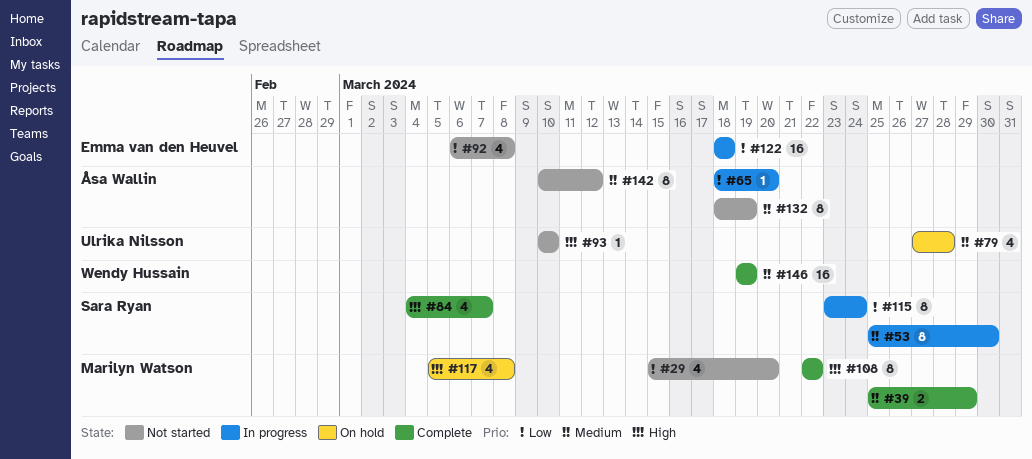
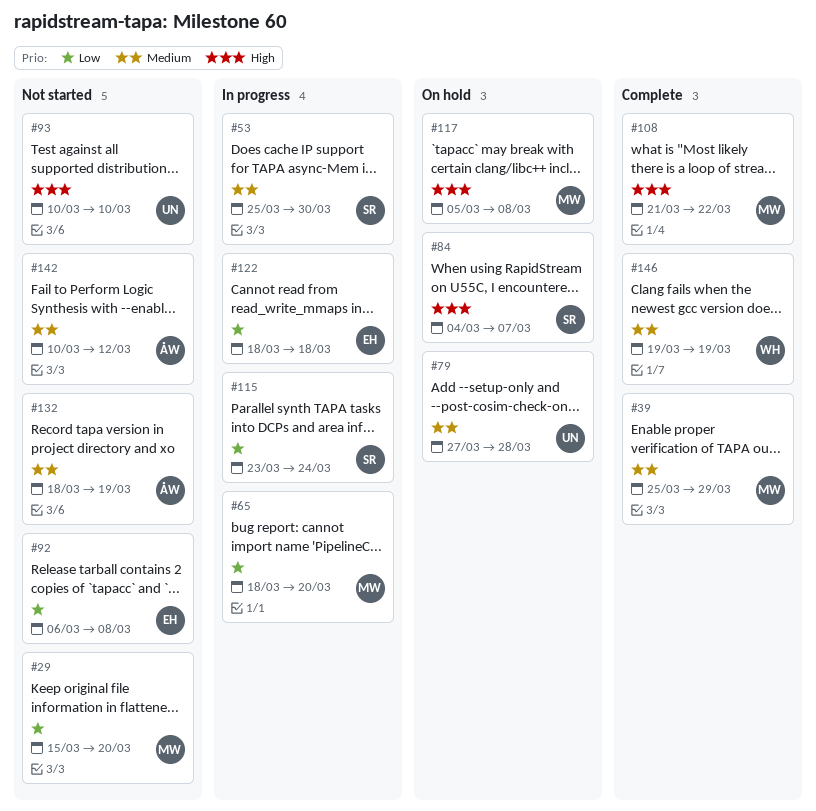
#65, owner: Åsa Wallin -> Marilyn Watson
#84, status: Complete -> On hold
#108, start: Mar 22 -> Mar 21

